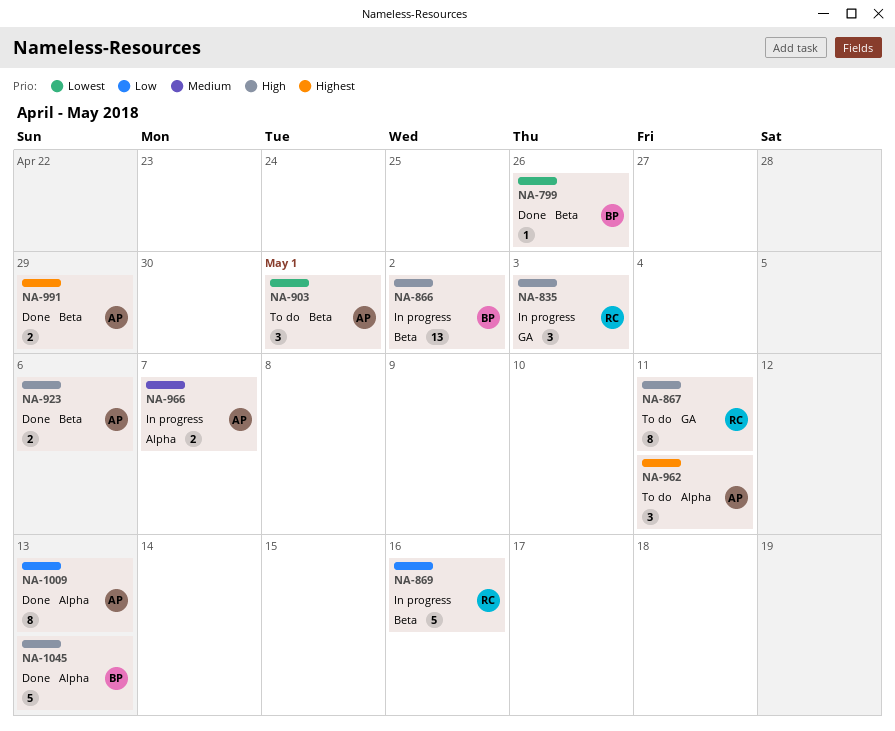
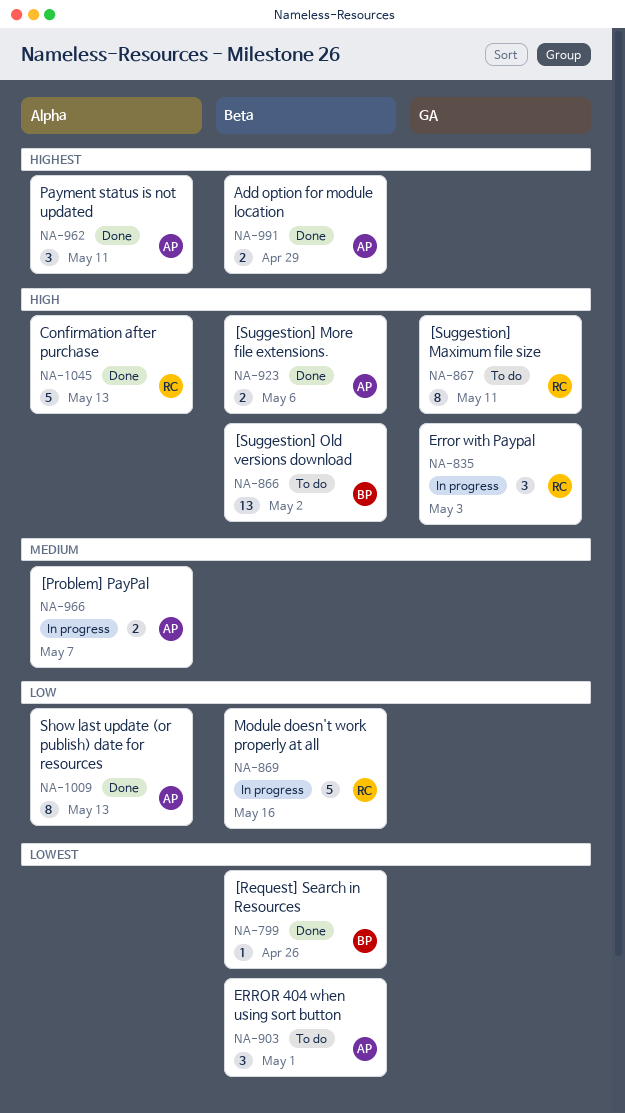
NA-866, status: In progress -> To do
NA-962, status: To do -> Done
NA-1045, owner: BP -> RC

